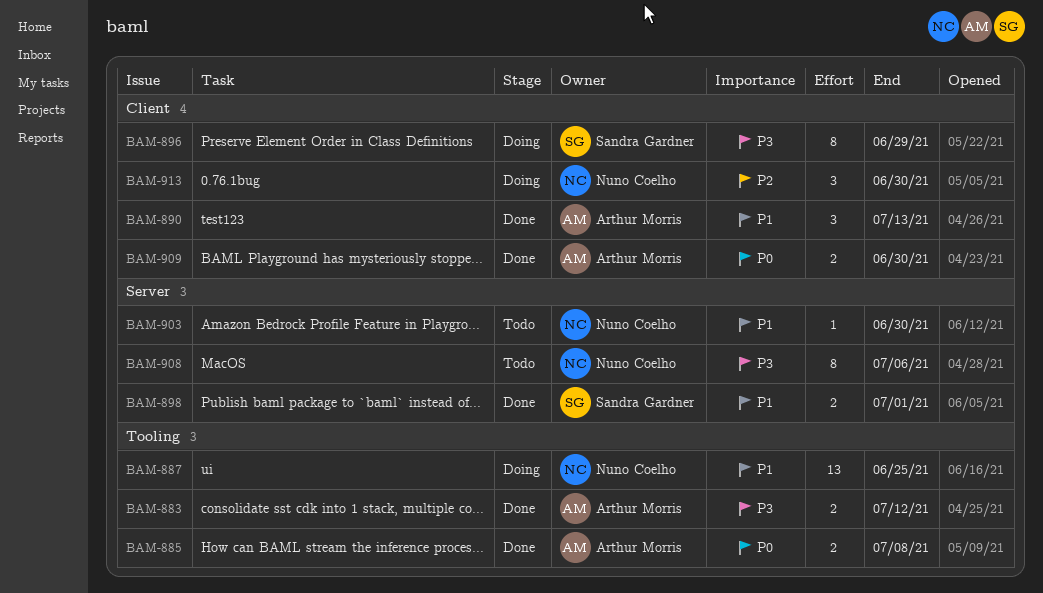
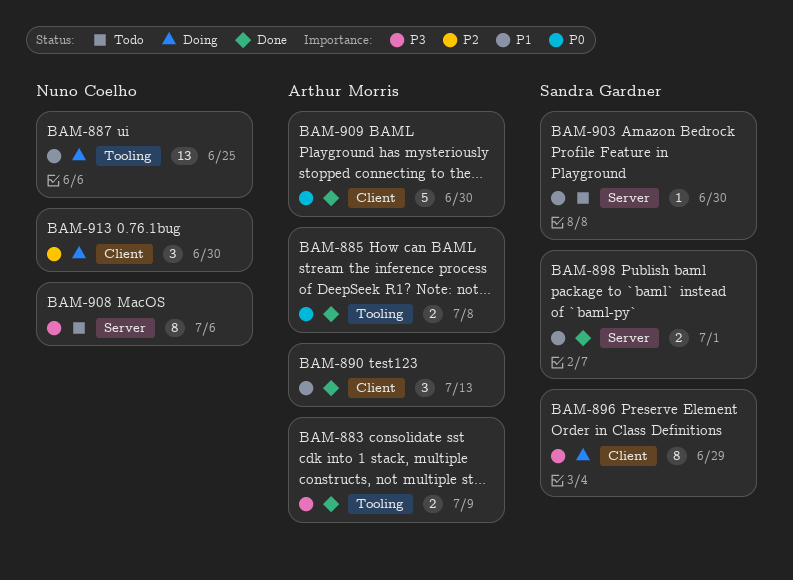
BAM-883, due: Jul 12 -> Jul 9
BAM-903, owner: Nuno Coelho -> Sandra Gardner
BAM-909, estimate: 2 -> 5

